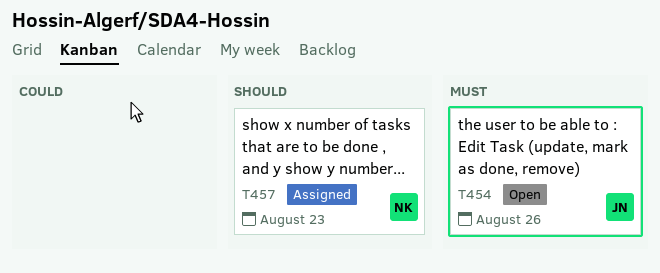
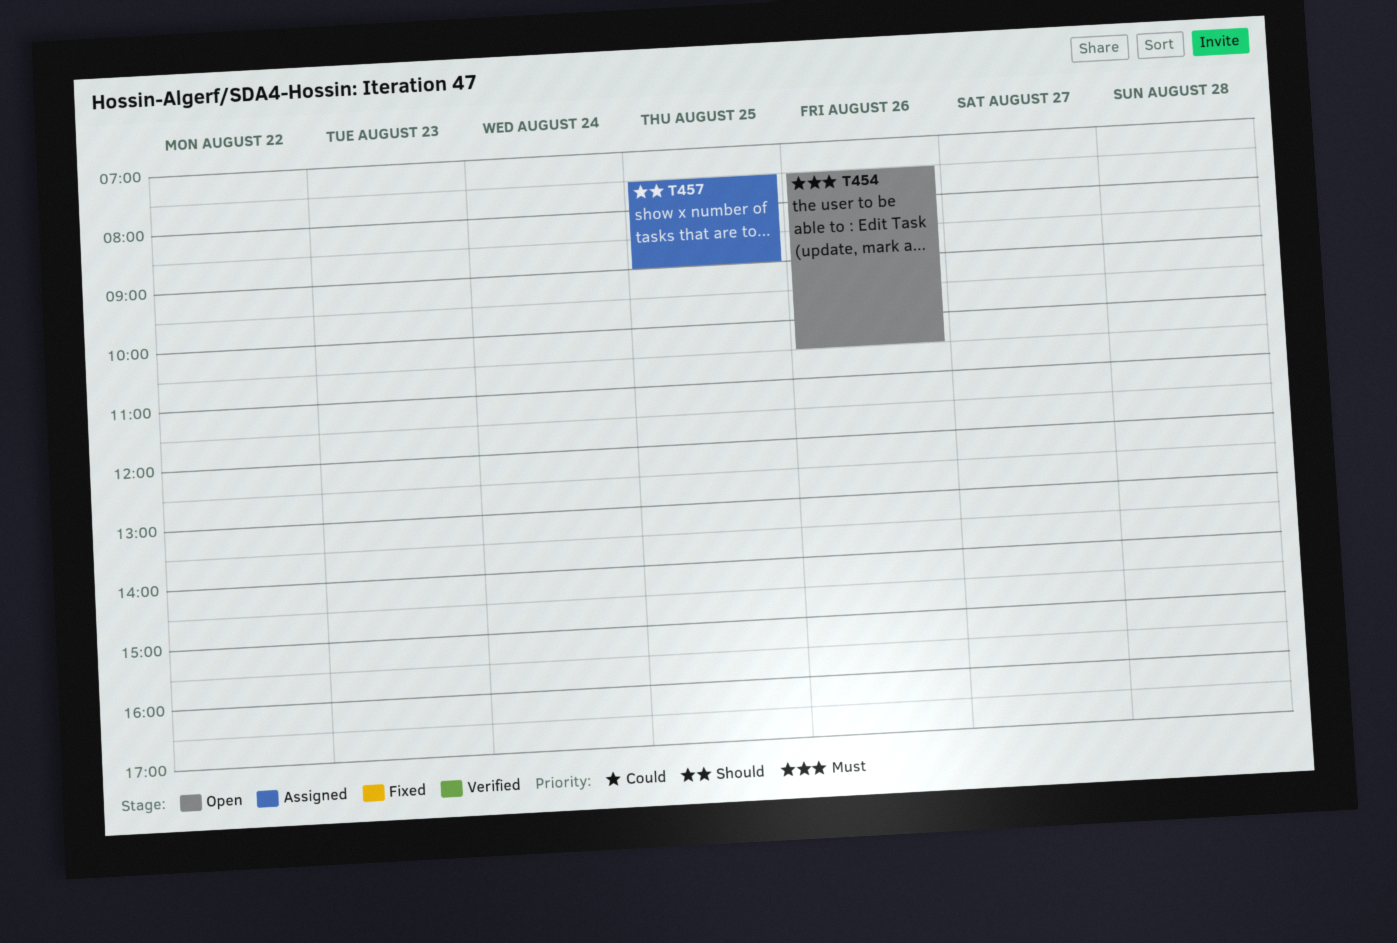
T457, day: Aug 23 -> Aug 25

